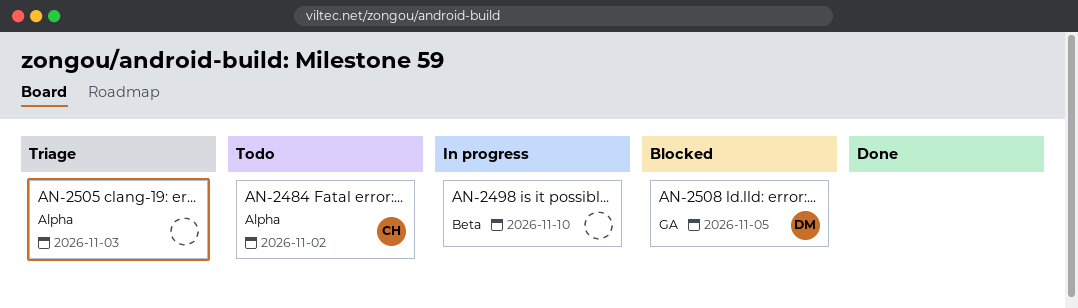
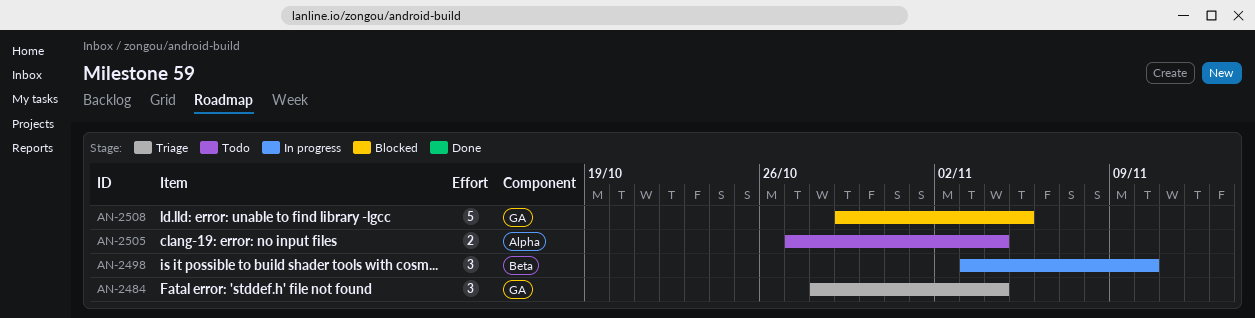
AN-2484, status: Todo -> Triage
AN-2484, label: Alpha -> GA
AN-2484, due: Nov 2 -> Nov 4
AN-2505, status: Triage -> Todo
AN-2505, due: Nov 3 -> Nov 4

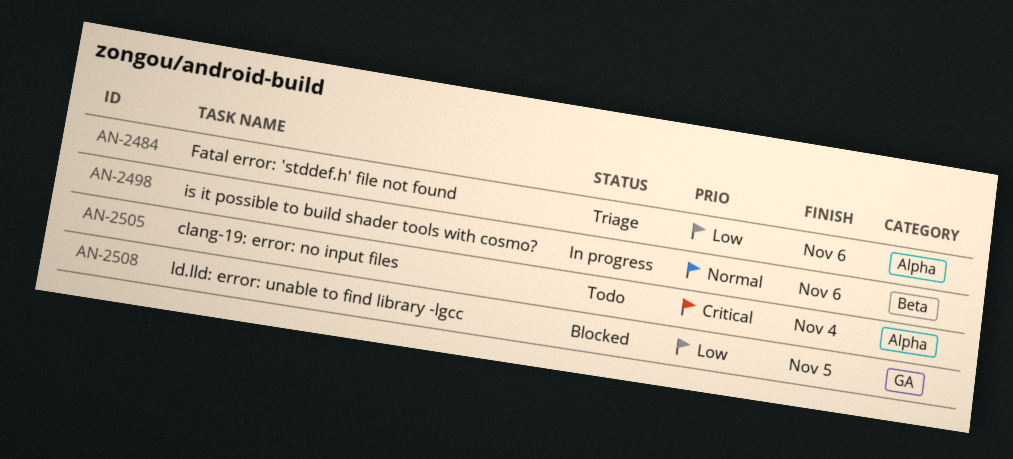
AN-2484, label: GA -> Alpha
AN-2484, due: Nov 4 -> Nov 6
AN-2498, due: Nov 10 -> Nov 6

